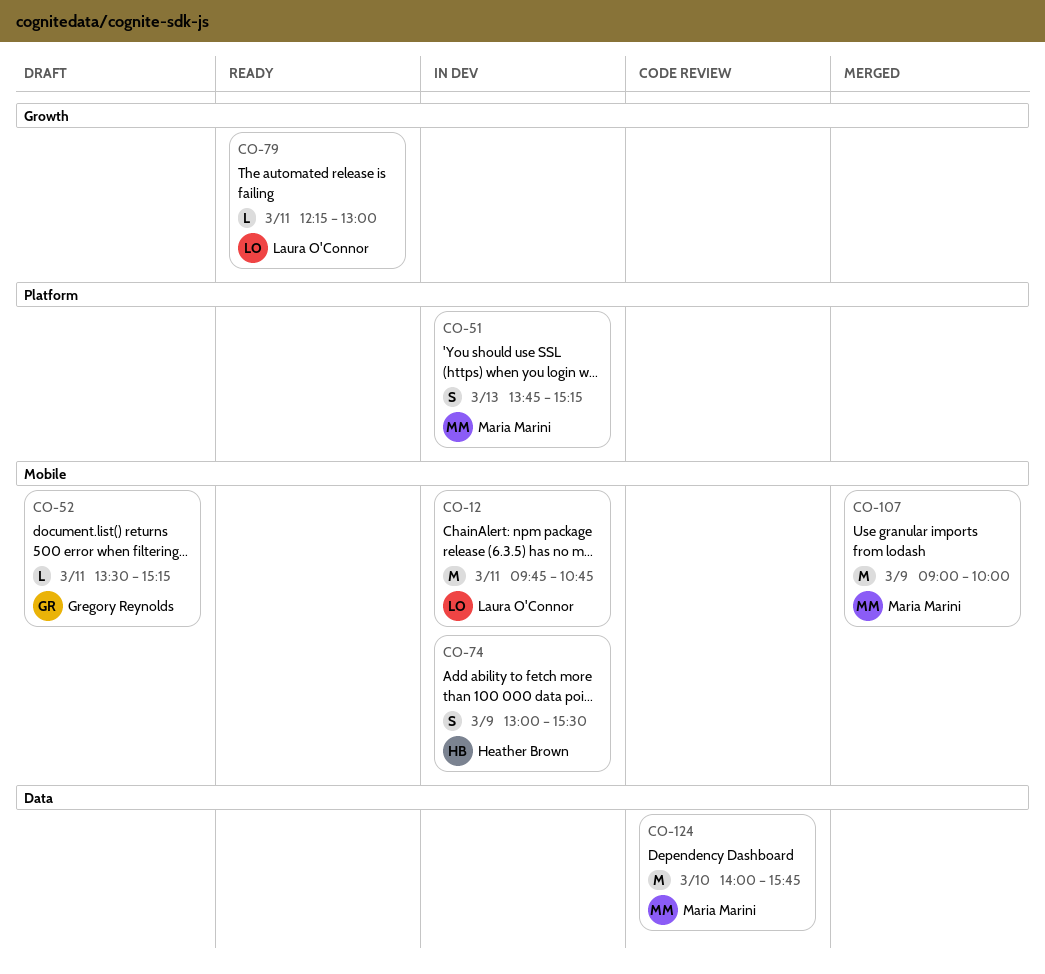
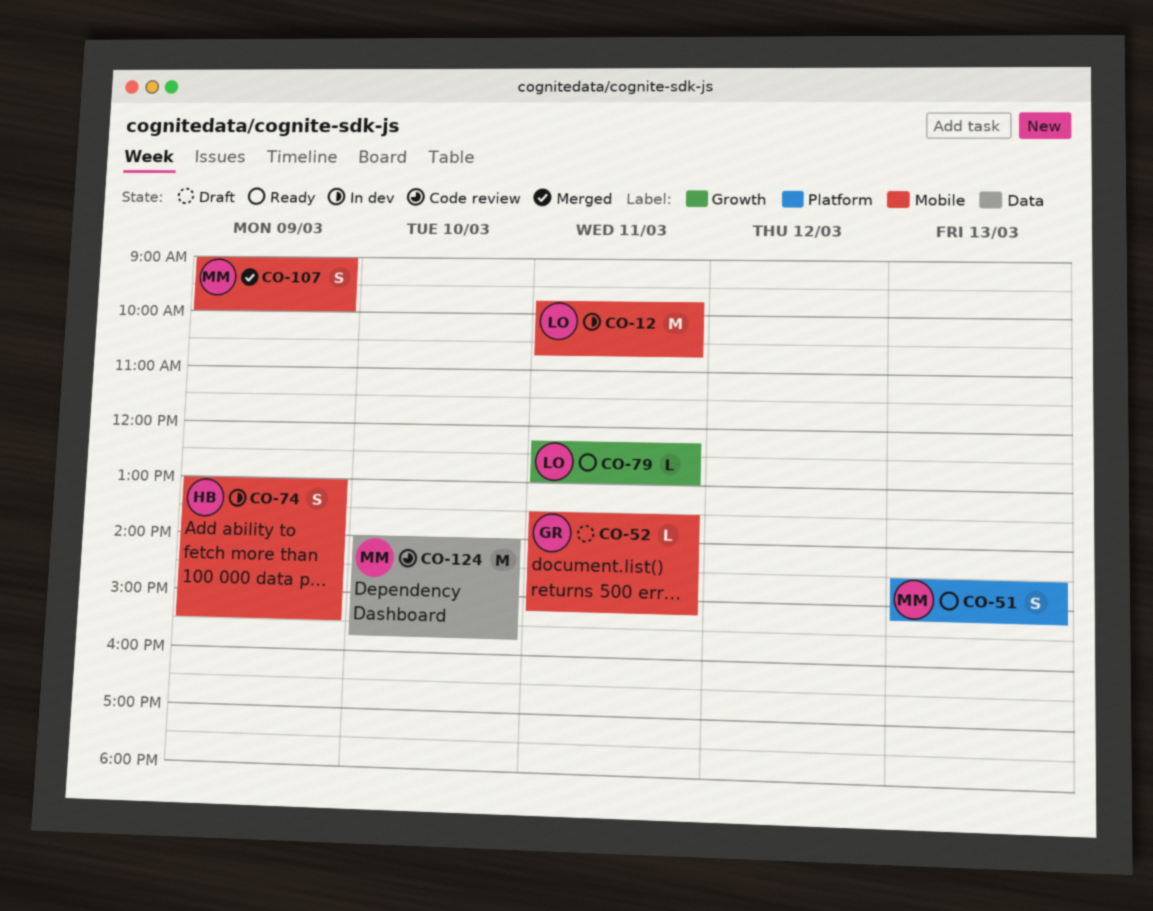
CO-51, status: In dev -> Ready
CO-51, begins: 13:45 -> 14:30
CO-107, estimate: M -> S

